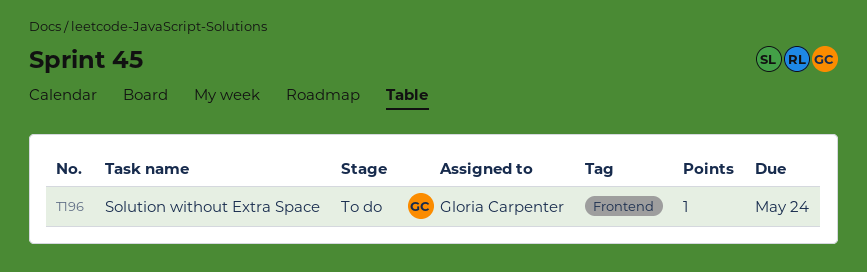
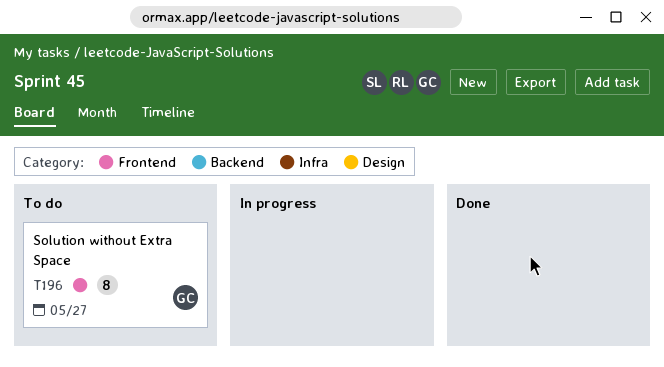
T196, estimate: 1 -> 8
T196, due: May 24 -> May 27

